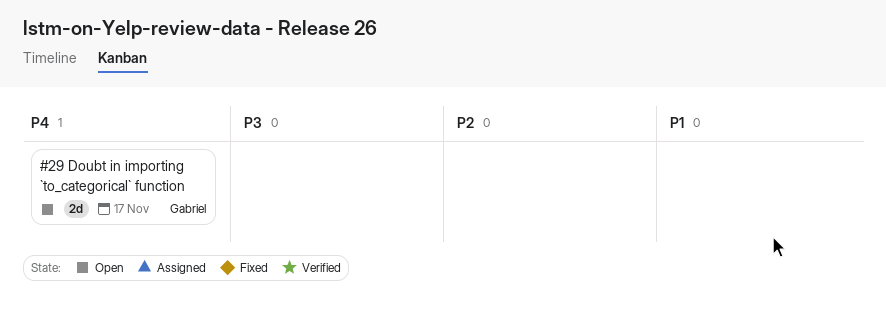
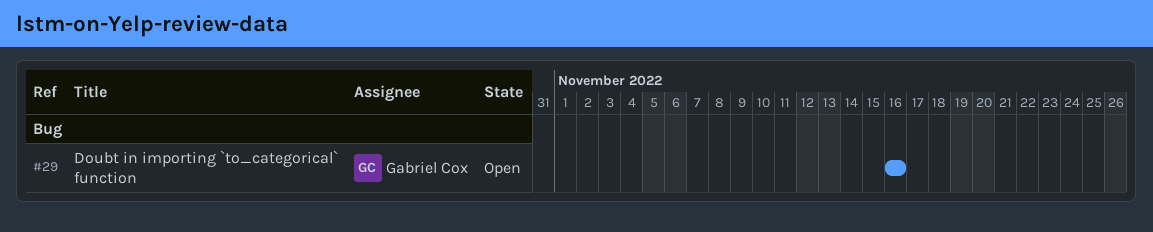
#29, due: Nov 17 -> Nov 16

